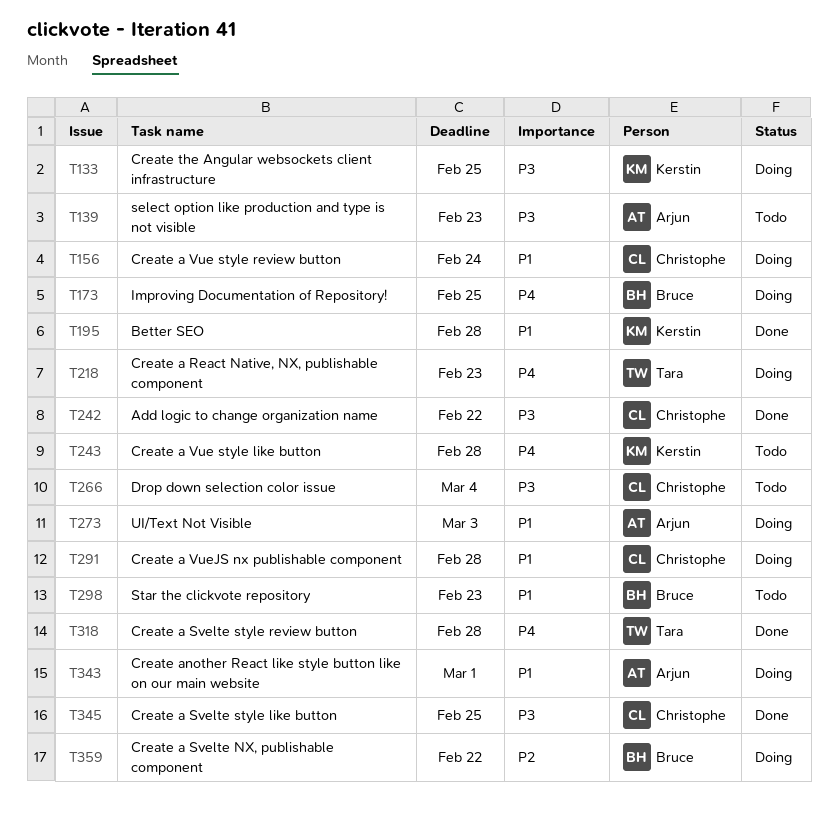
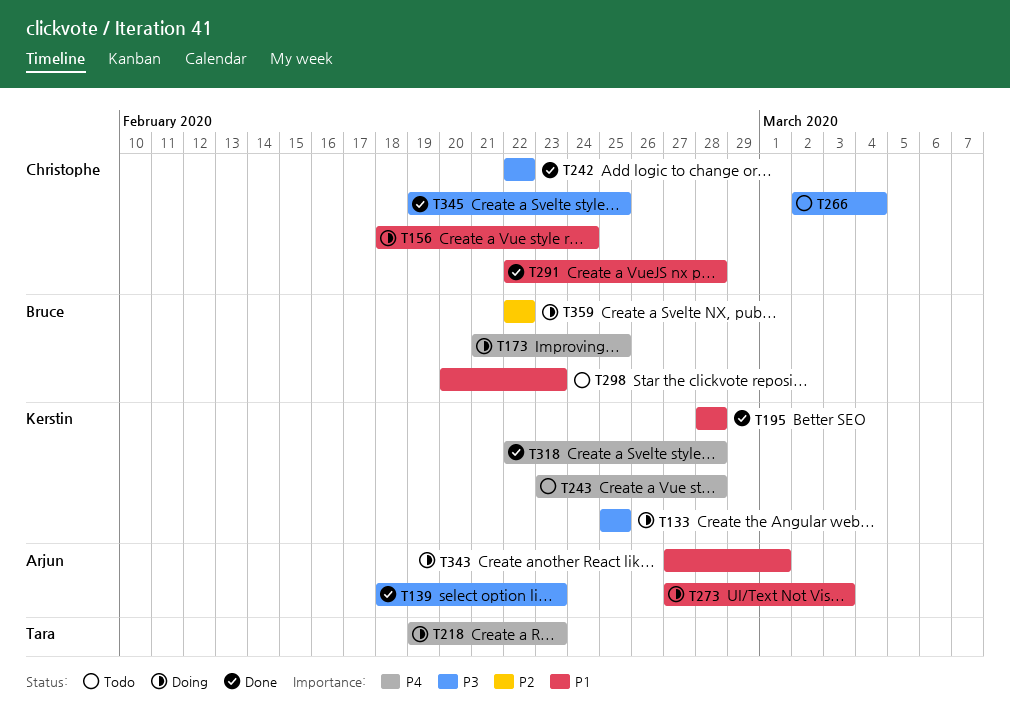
T139, status: Todo -> Done
T291, status: Doing -> Done
T318, owner: Tara -> Kerstin

